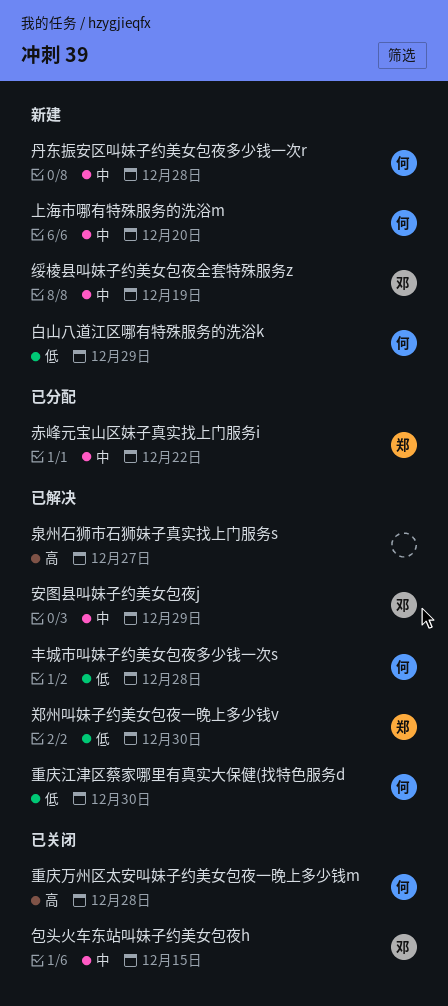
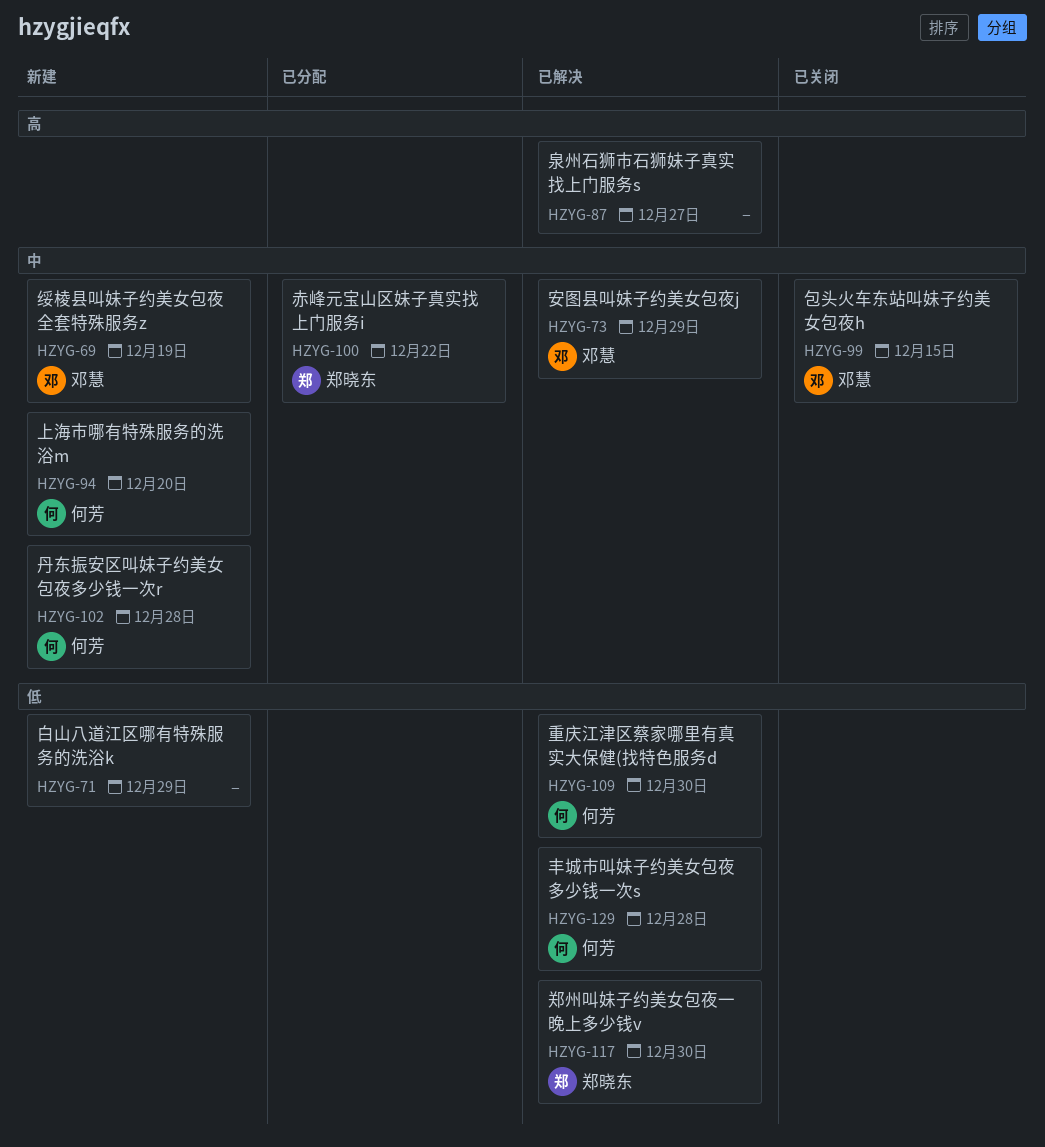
白山八道江区哪有特殊服务的洗浴k, owner: 何芳 -> none
重庆万州区太安叫妹子约美女包夜一晚上多少钱m: present -> none

